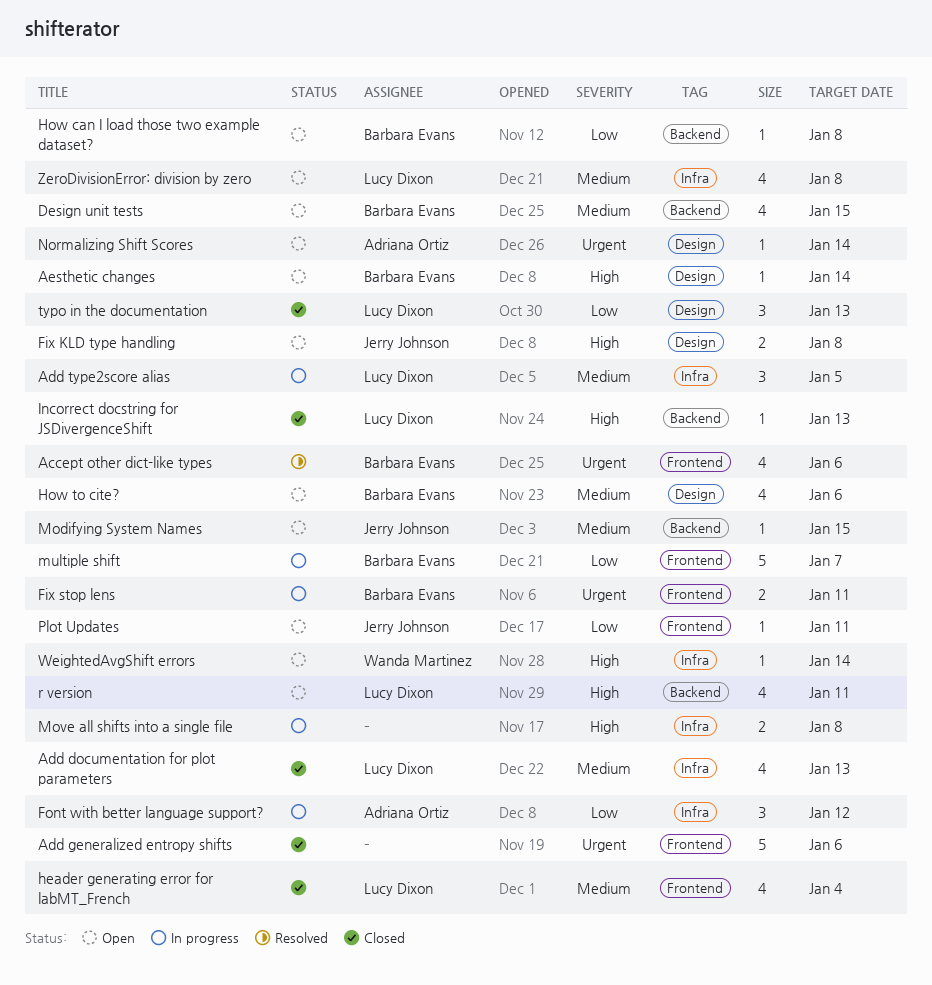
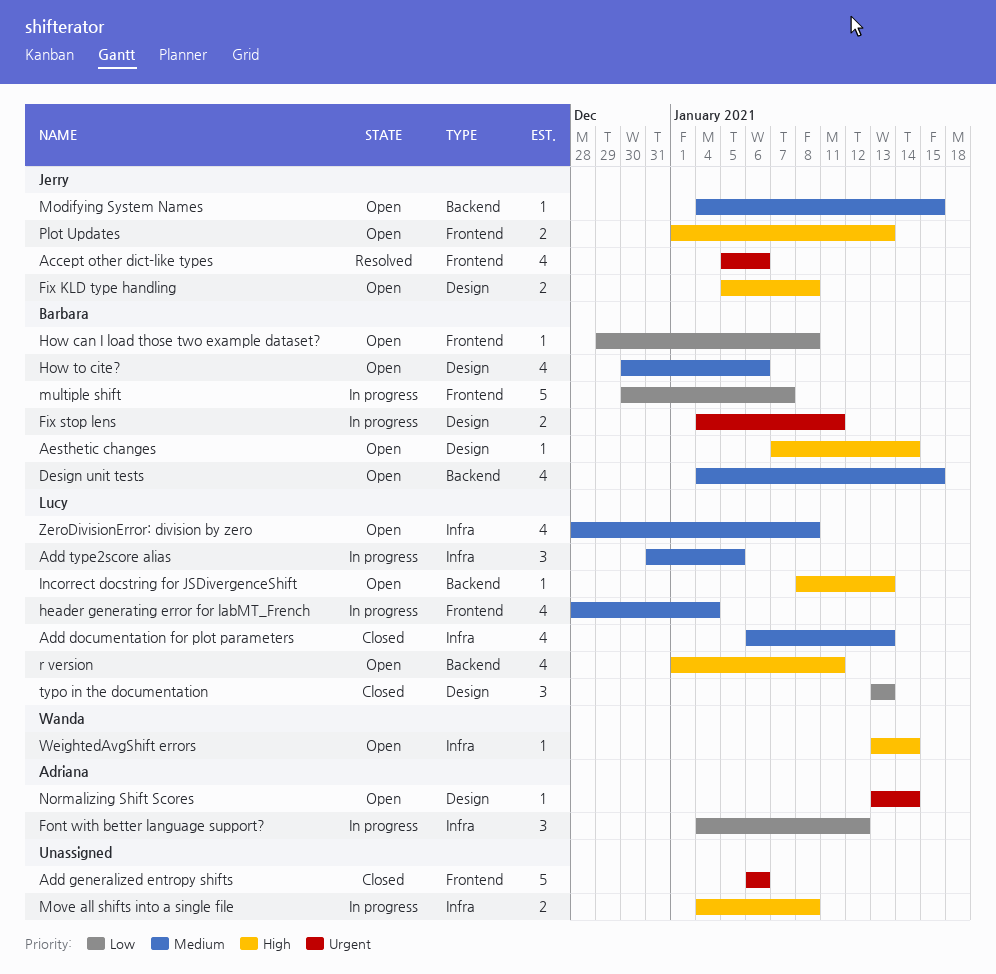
Accept other dict-like types, owner: Barbara Evans -> Jerry Johnson
Fix stop lens, label: Frontend -> Design
header generating error for labMT_French, status: Closed -> In progress
How can I load those two example dataset?, label: Backend -> Frontend
Incorrect docstring for JSDivergenceShift, status: Closed -> Open
Plot Updates, priority: Low -> High
Plot Updates, estimate: 1 -> 2
Plot Updates, due: Jan 11 -> Jan 13

